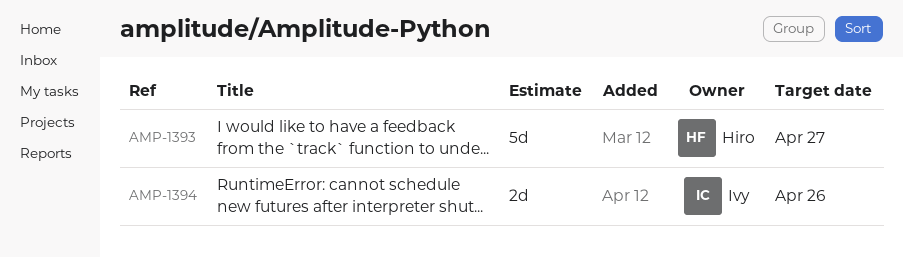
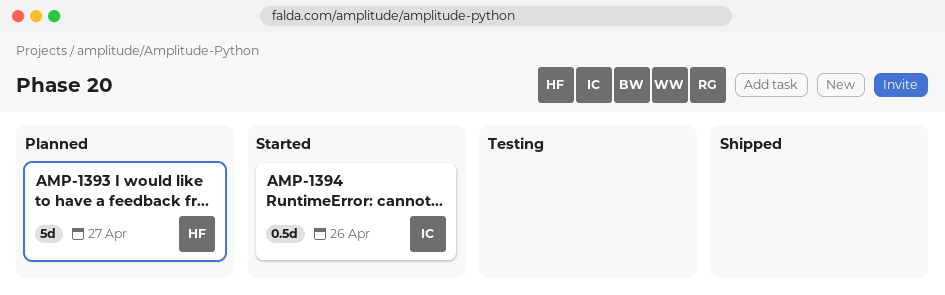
AMP-1394, estimate: 2d -> 0.5d

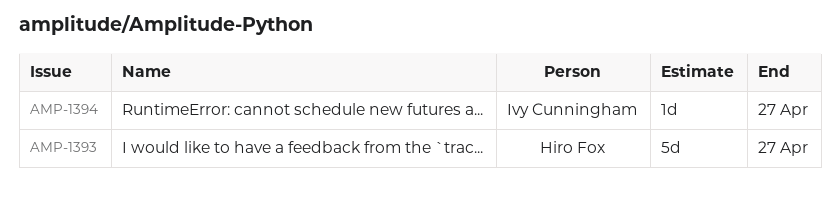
AMP-1394, estimate: 0.5d -> 1d
AMP-1394, due: Apr 26 -> Apr 27

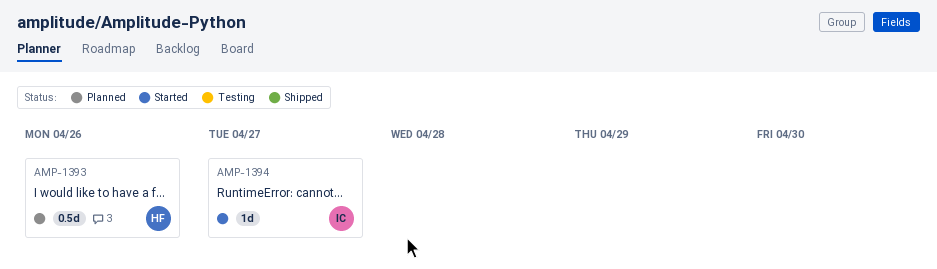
AMP-1393, estimate: 5d -> 0.5d
AMP-1393, due: Apr 27 -> Apr 26

